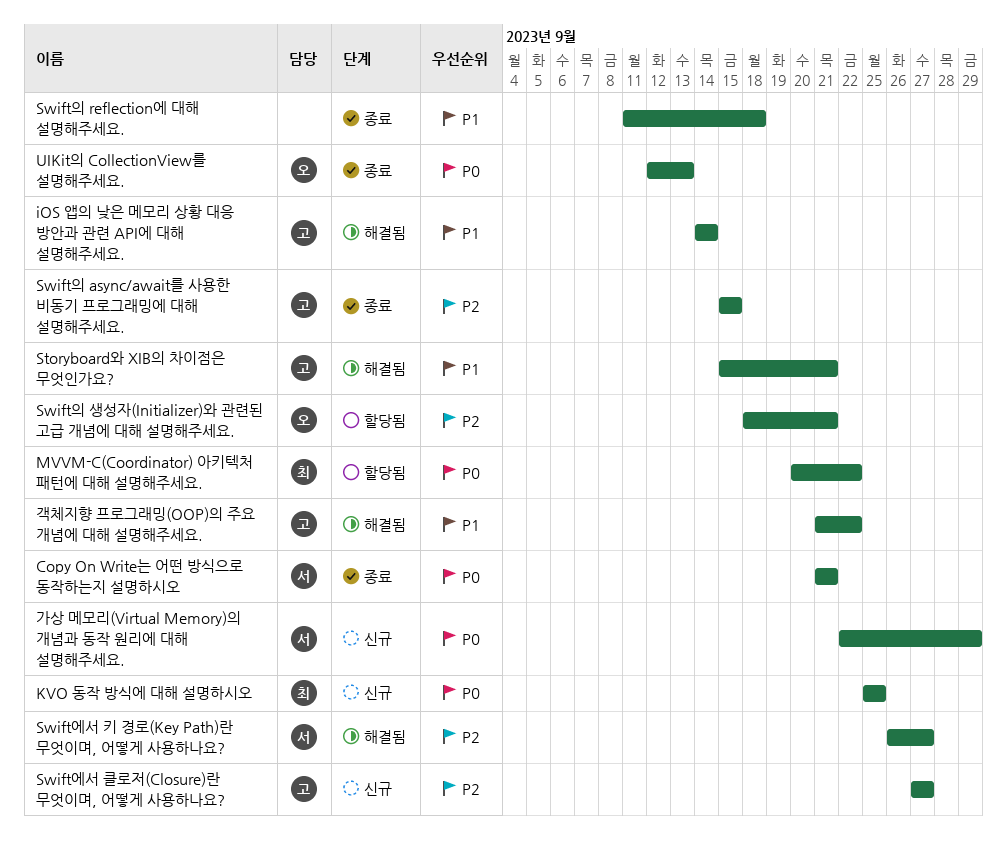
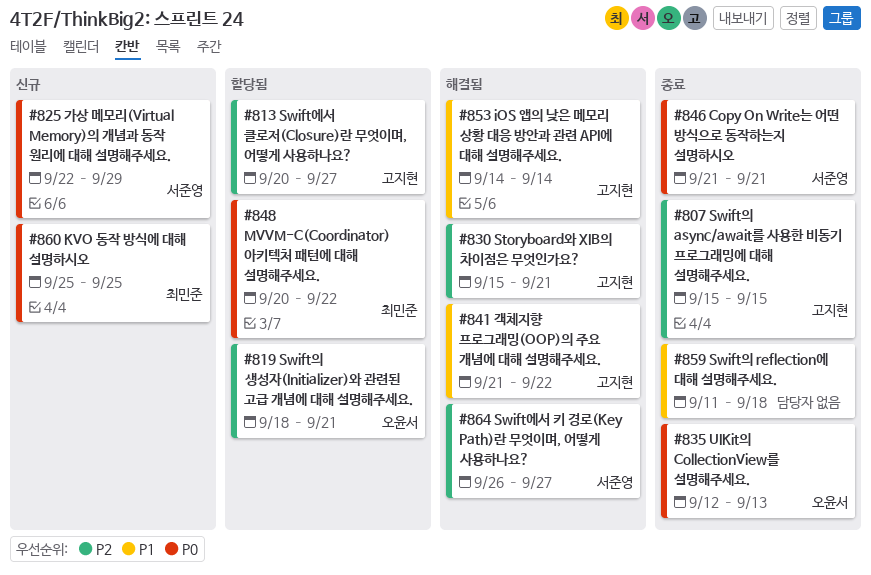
Storyboard와 XIB의 차이점은 무엇인가요?, priority: P1 -> P2
Swift에서 클로저(Closure)란 무엇이며, 어떻게 사용하나요?, status: 신규 -> 할당됨
Swift에서 클로저(Closure)란 무엇이며, 어떻게 사용하나요?, start: Sep 27 -> Sep 20

